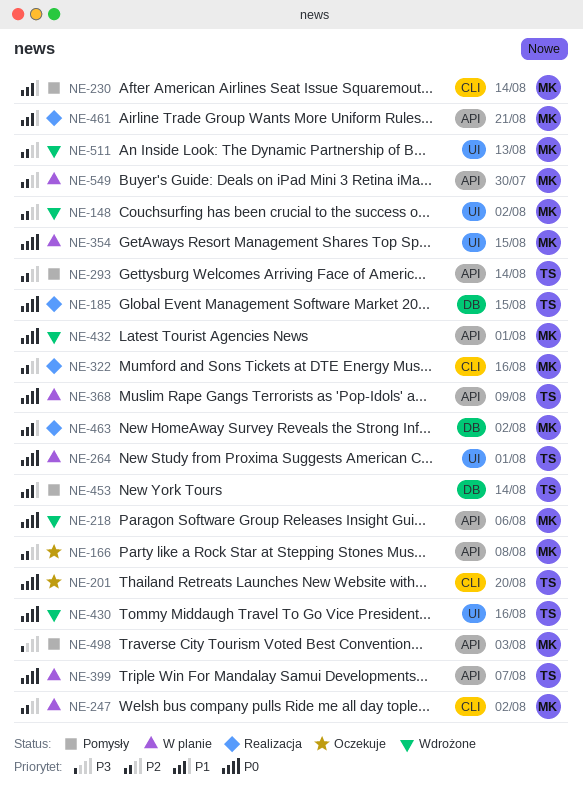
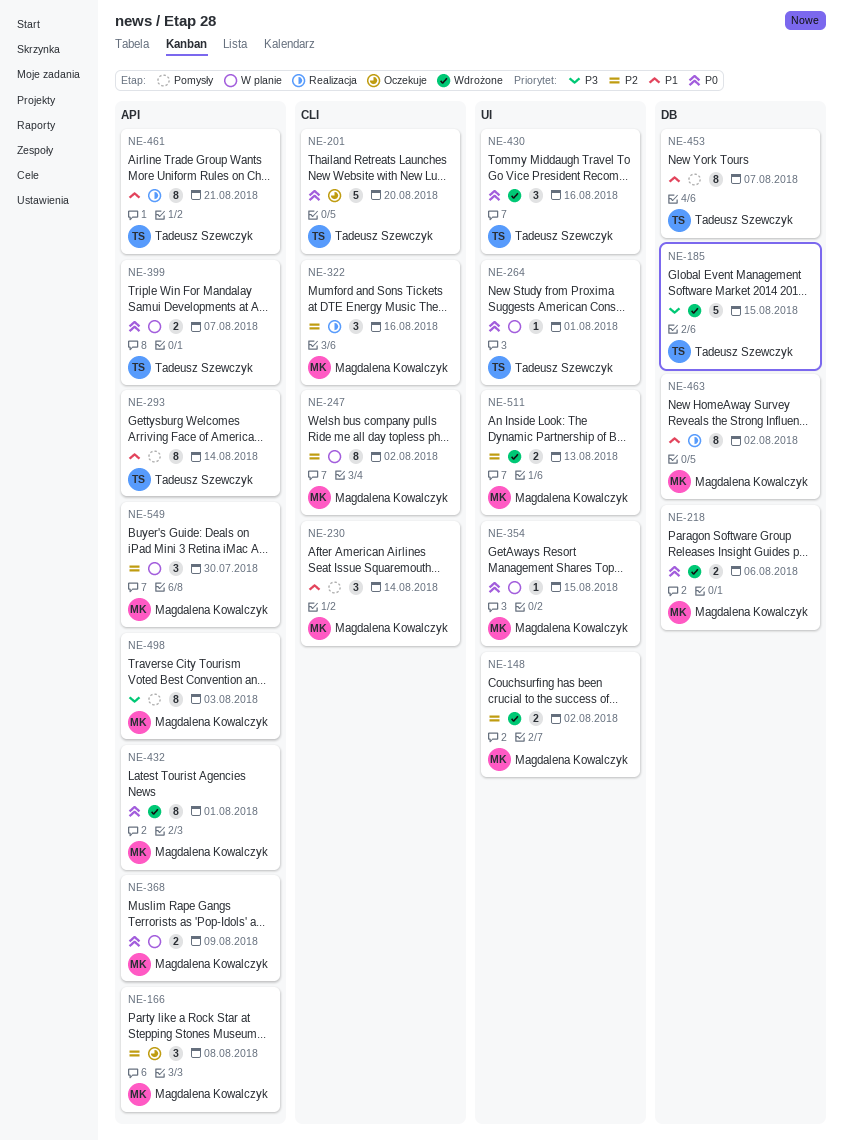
NE-185, status: Realizacja -> Wdrożone
NE-185, priority: P0 -> P3
NE-218, label: API -> DB
NE-293, priority: P2 -> P1
NE-368, owner: Tadeusz Szewczyk -> Magdalena Kowalczyk
NE-453, due: Aug 14 -> Aug 7
NE-461, owner: Magdalena Kowalczyk -> Tadeusz Szewczyk

